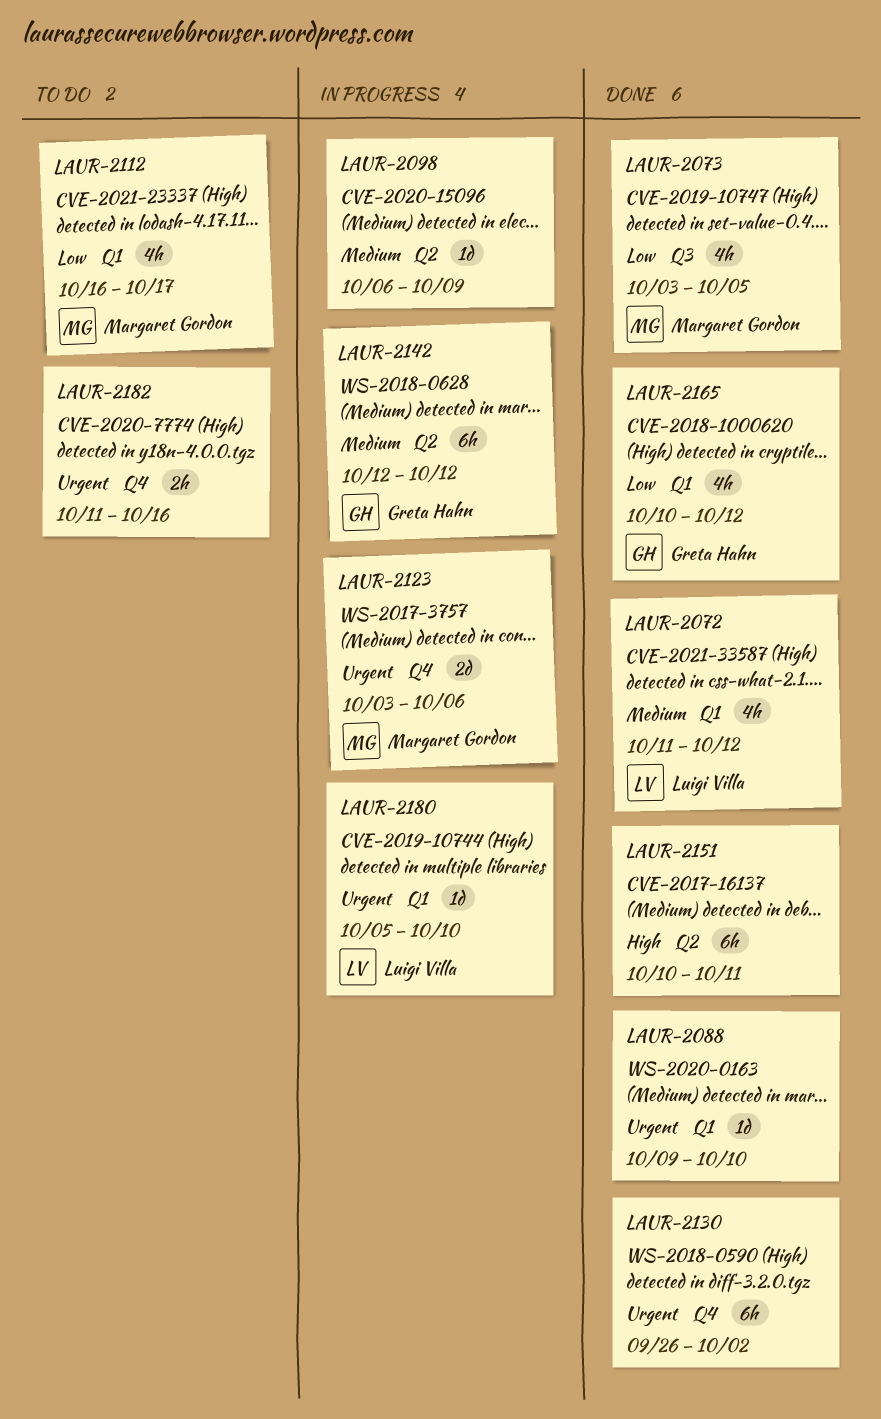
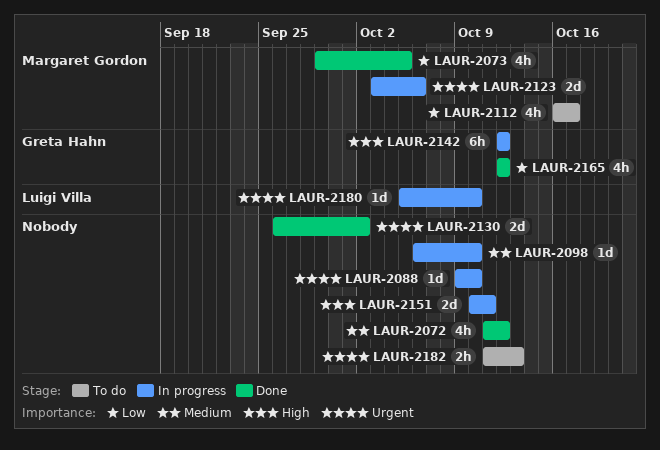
LAUR-2072, owner: Luigi Villa -> none
LAUR-2073, start: Oct 3 -> Sep 29
LAUR-2088, status: Done -> In progress
LAUR-2098, due: Oct 9 -> Oct 10
LAUR-2130, estimate: 6h -> 2d
LAUR-2142, priority: Medium -> High
LAUR-2151, status: Done -> In progress
LAUR-2151, estimate: 6h -> 2d
LAUR-2165, start: Oct 10 -> Oct 12
LAUR-2182, due: Oct 16 -> Oct 13

